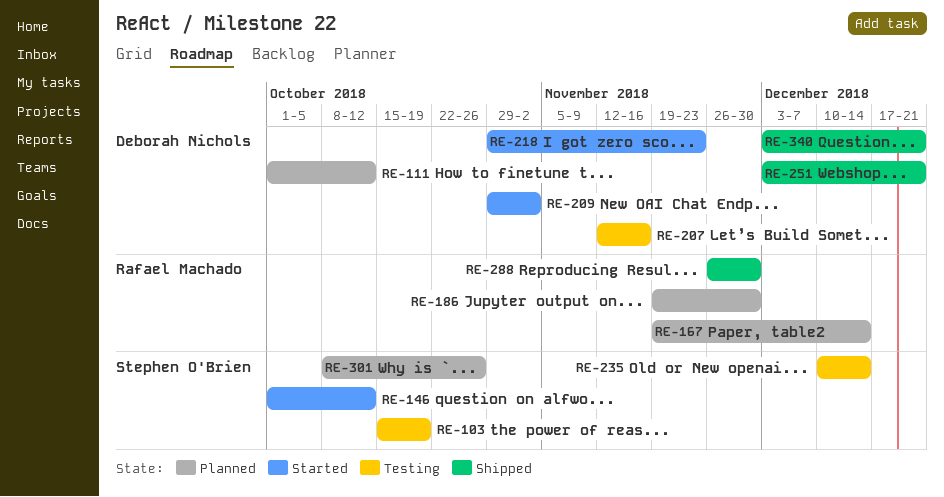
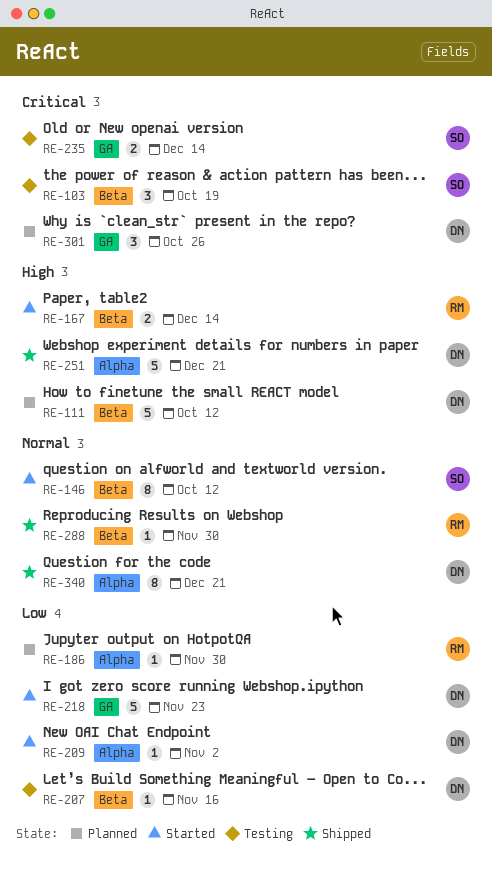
RE-167, status: Planned -> Started
RE-301, owner: Stephen O'Brien -> Deborah Nichols

